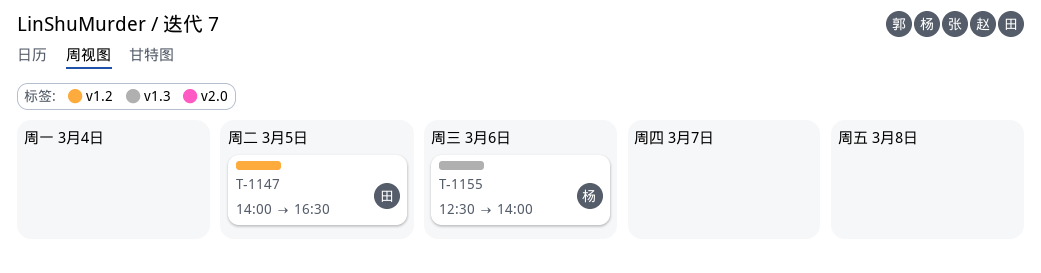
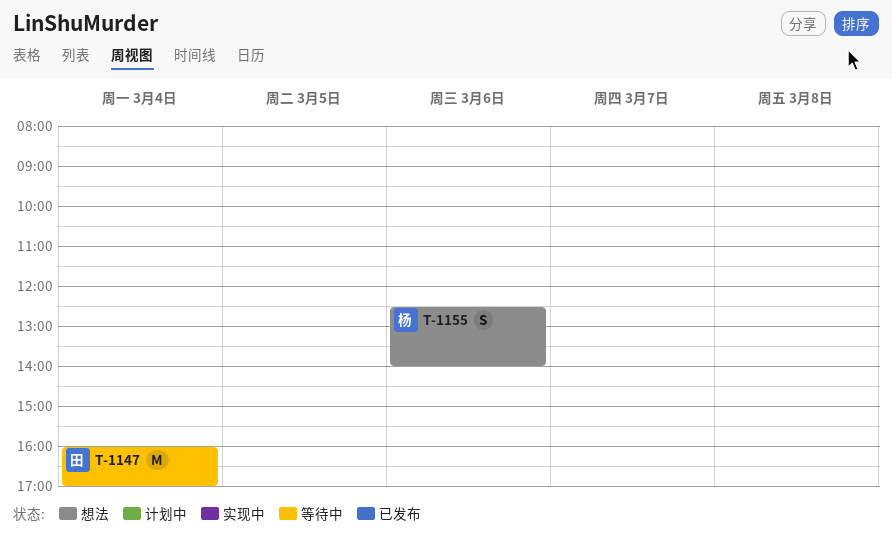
T-1147, day: Mar 5 -> Mar 4
T-1147, begins: 14:00 -> 16:00
T-1147, ends: 16:30 -> 17:00

